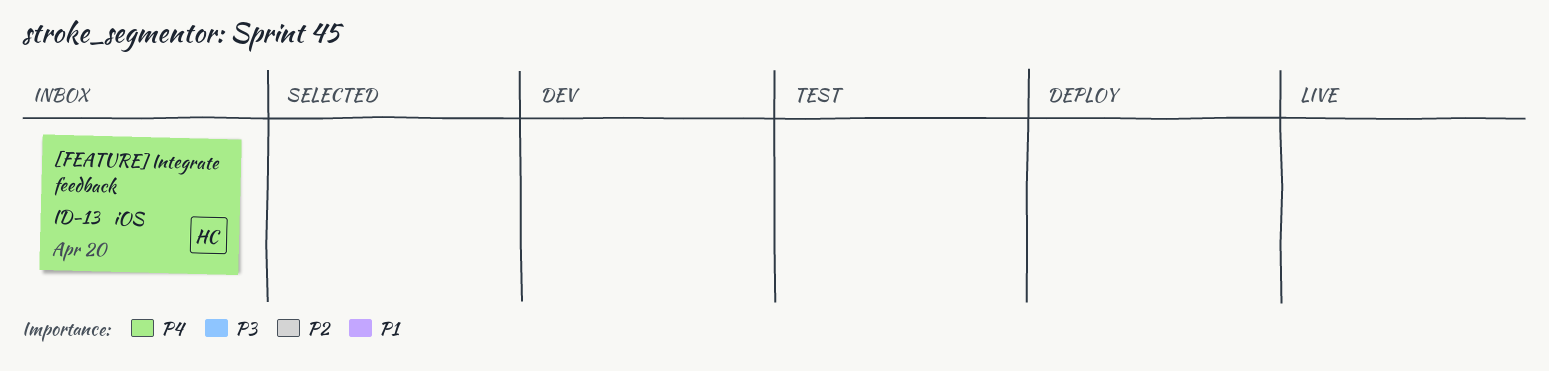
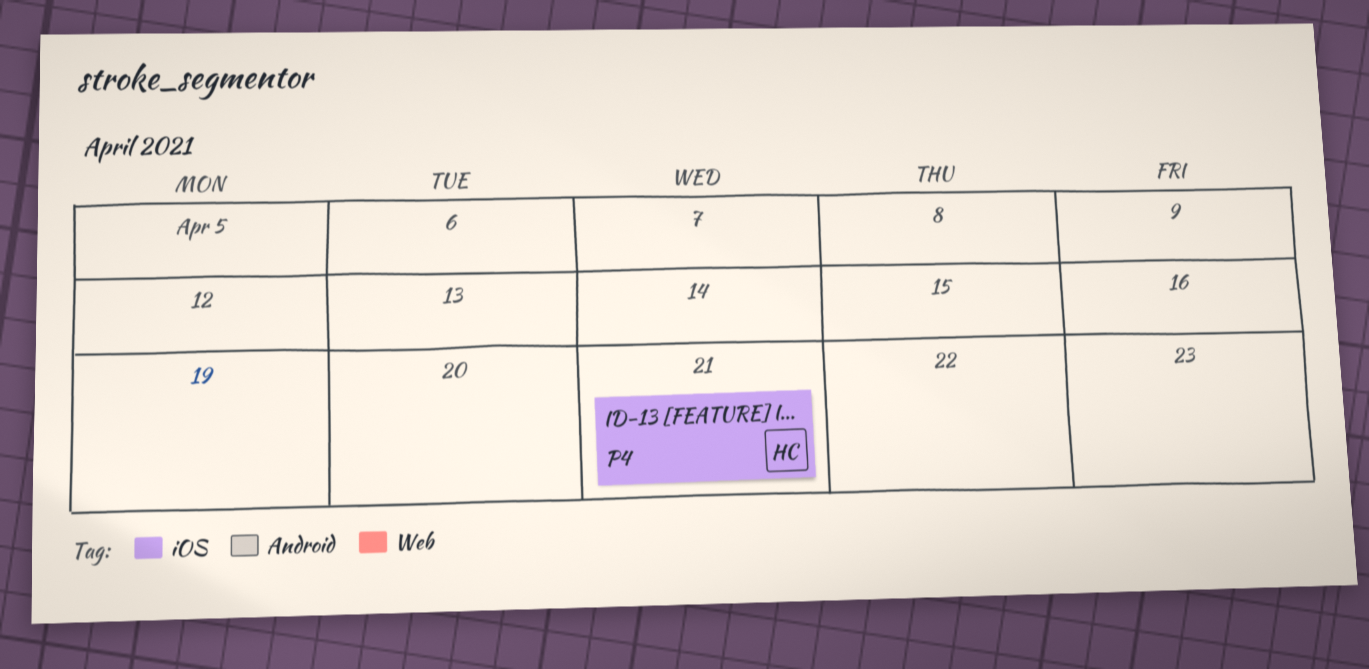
ID-13, due: Apr 20 -> Apr 21

